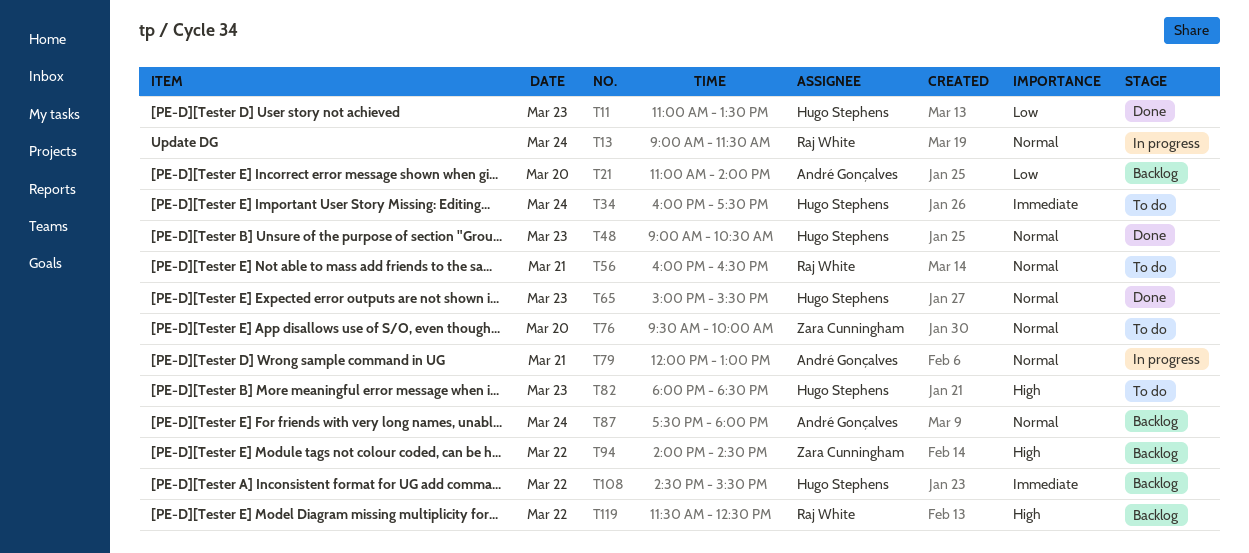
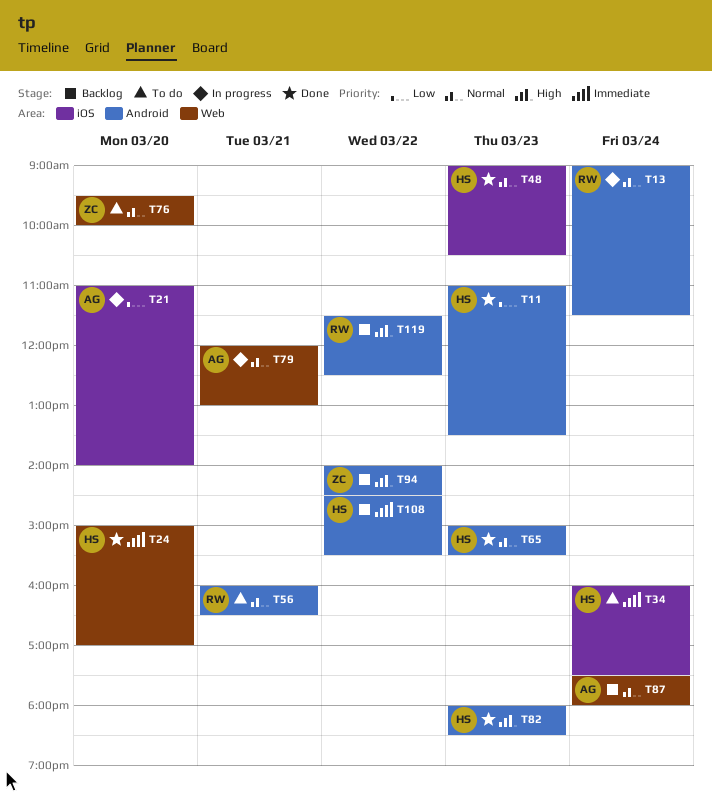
T21, status: Backlog -> In progress
T24: none -> present
T82, status: To do -> Done

